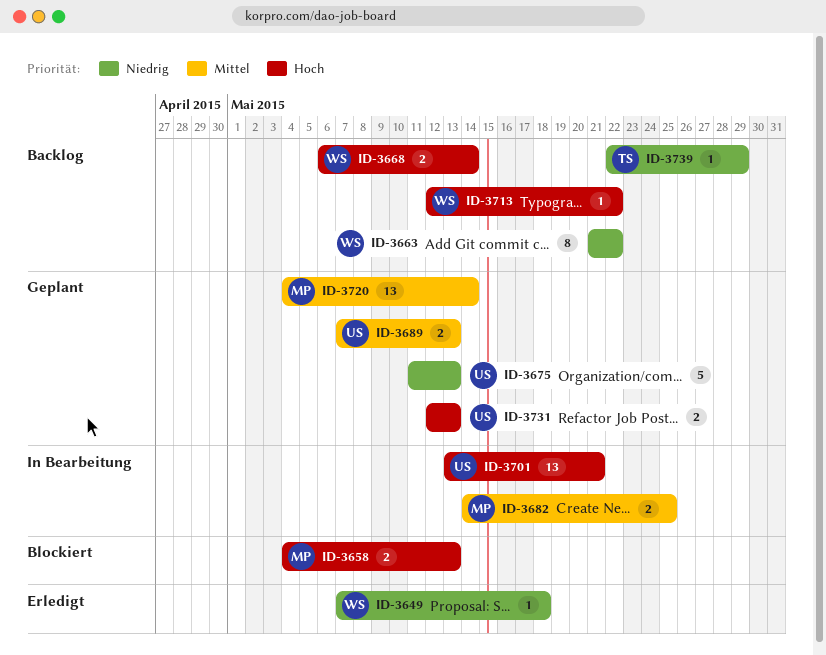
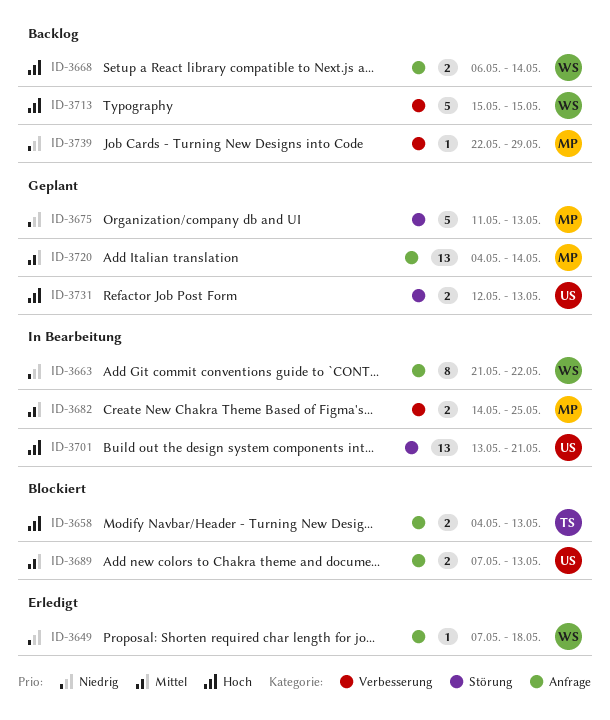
ID-3658, owner: MP -> TS
ID-3663, status: Backlog -> In Bearbeitung
ID-3675, owner: US -> MP
ID-3689, status: Geplant -> Blockiert
ID-3713, estimate: 1 -> 5
ID-3713, start: May 12 -> May 15
ID-3713, due: May 22 -> May 15
ID-3739, owner: TS -> MP

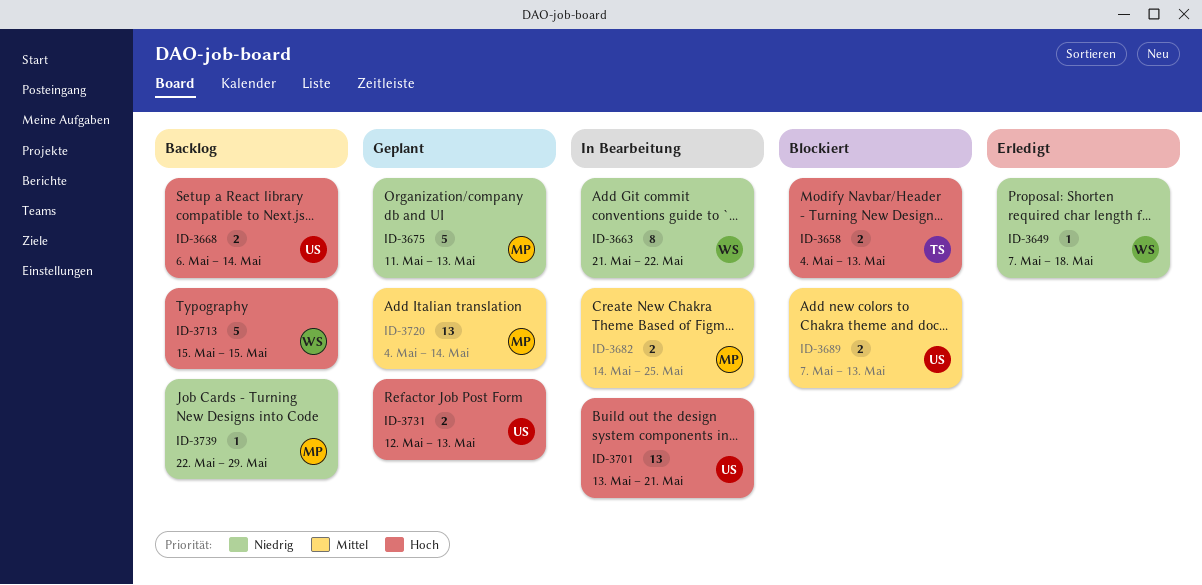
ID-3668, owner: WS -> US

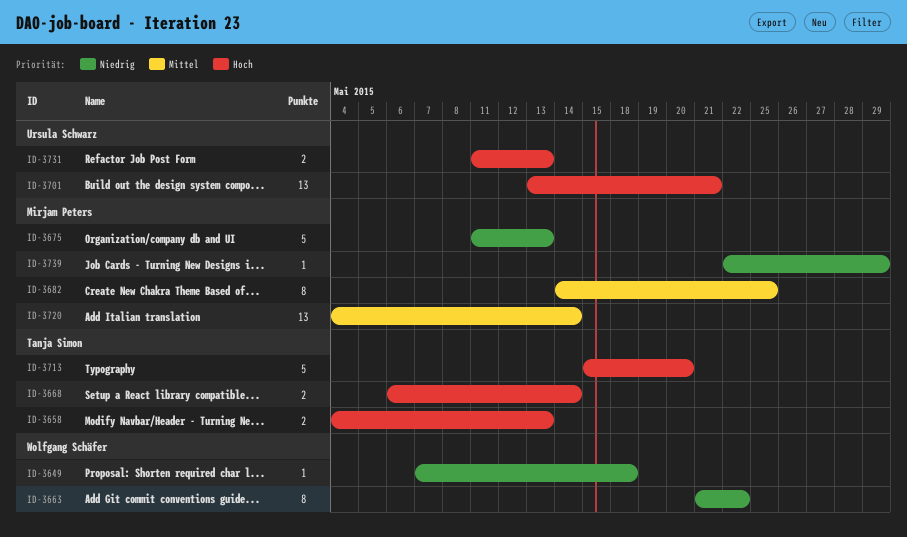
ID-3668, owner: Ursula Schwarz -> Tanja Simon
ID-3682, estimate: 2 -> 8
ID-3689: present -> none
ID-3713, owner: Wolfgang Schäfer -> Tanja Simon
ID-3713, due: May 15 -> May 20
ID-3731, start: May 12 -> May 11

